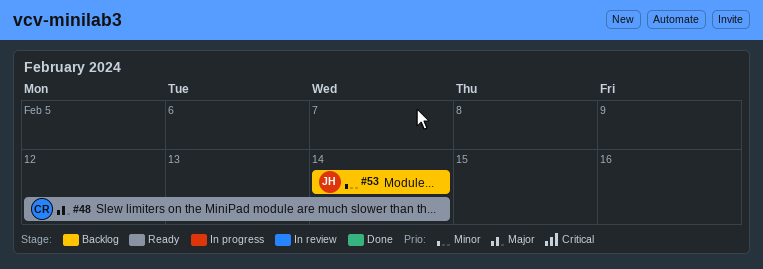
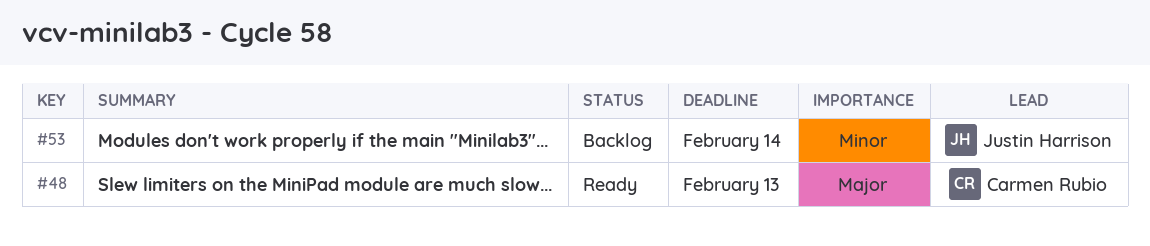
#48, due: Feb 14 -> Feb 13

